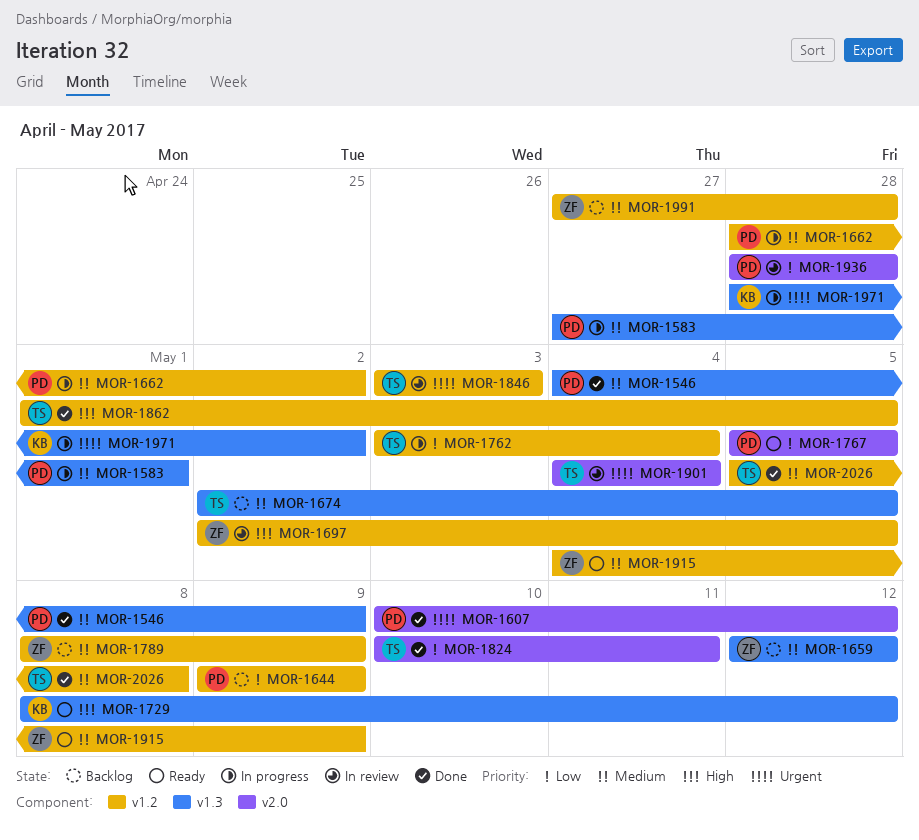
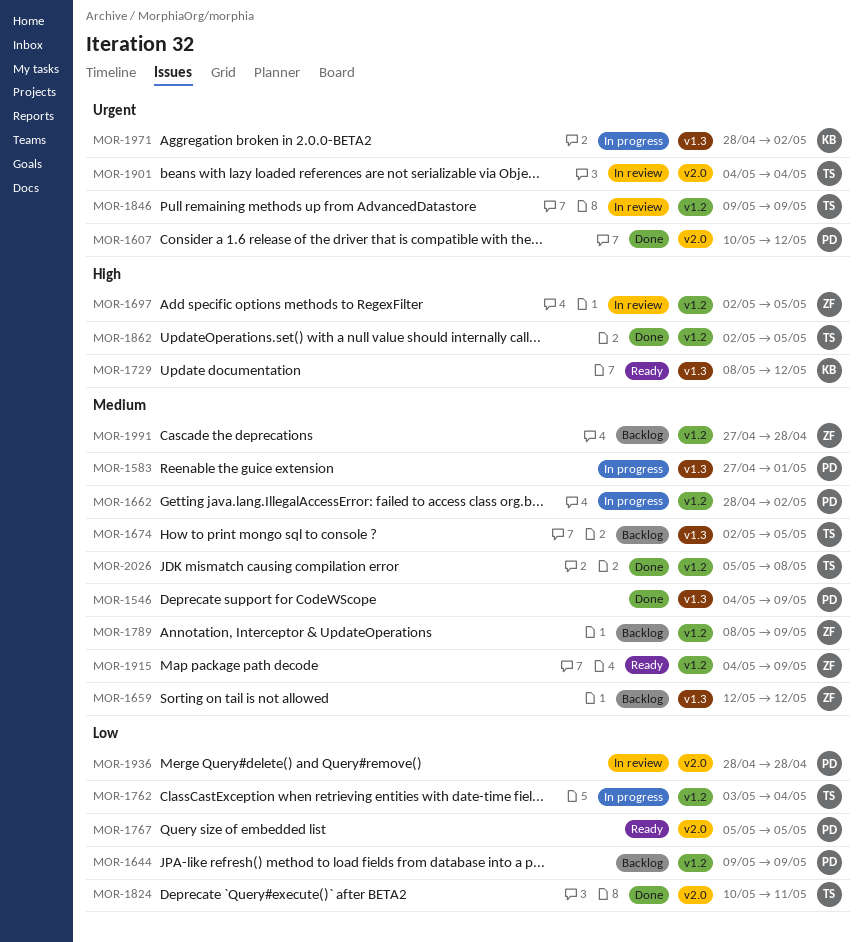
MOR-1846, start: May 3 -> May 9
MOR-1846, due: May 3 -> May 9
MOR-1862, start: May 1 -> May 2

